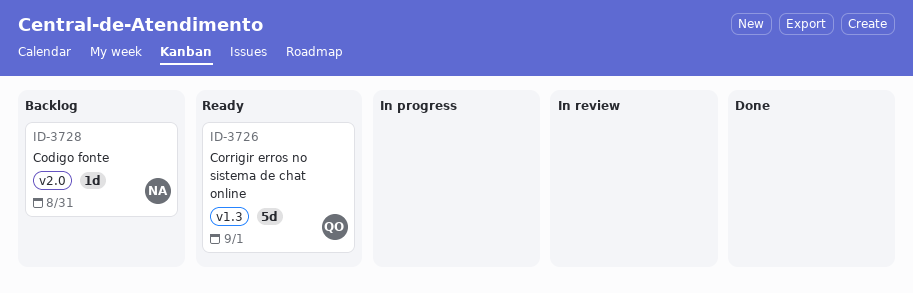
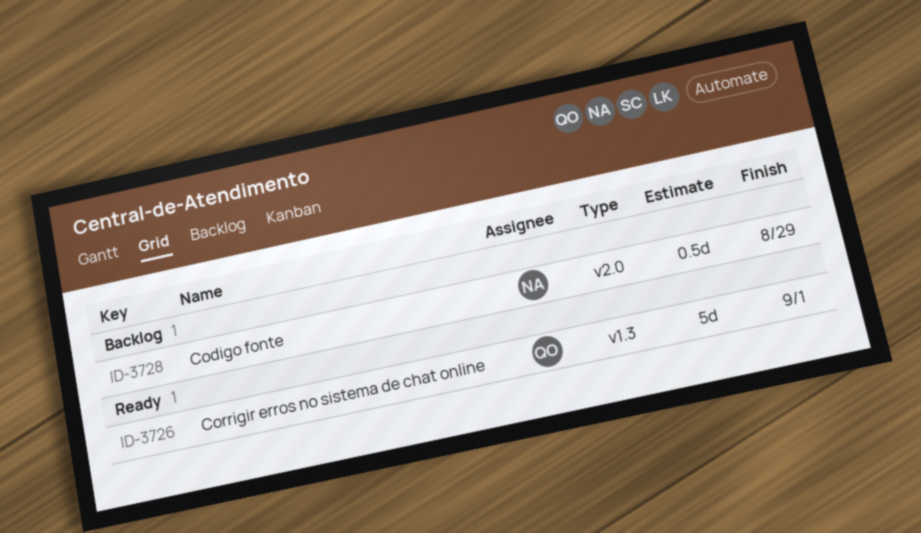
ID-3728, estimate: 1d -> 0.5d
ID-3728, due: Aug 31 -> Aug 29

